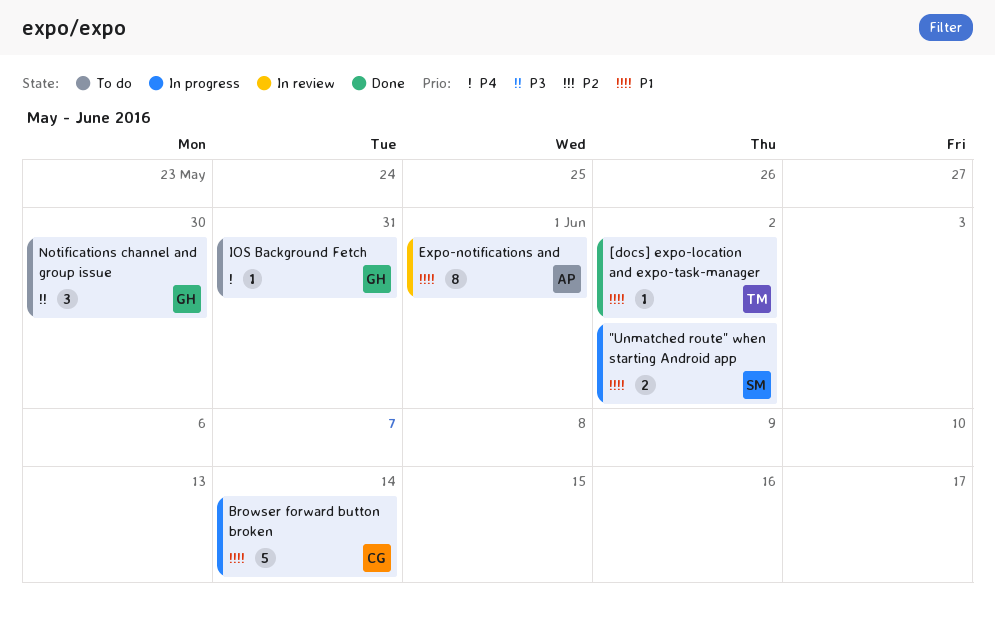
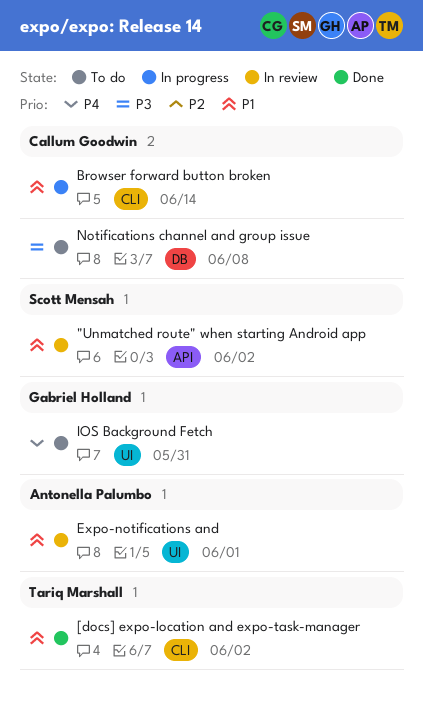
"Unmatched route" when starting Android app, status: In progress -> In review
Notifications channel and group issue, owner: Gabriel Holland -> Callum Goodwin
Notifications channel and group issue, due: May 30 -> Jun 8

